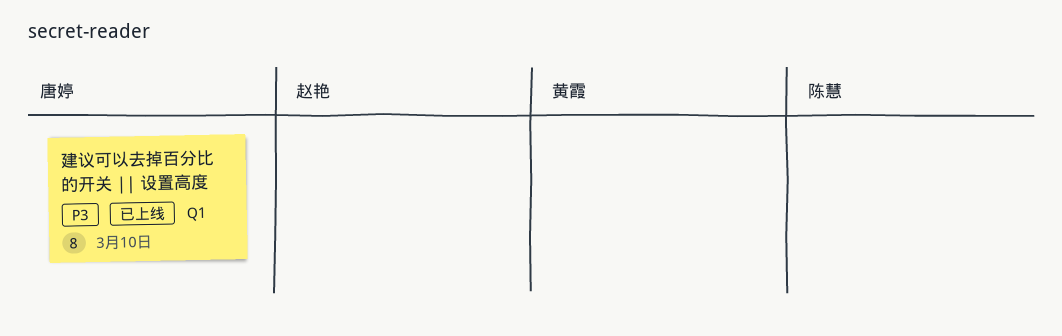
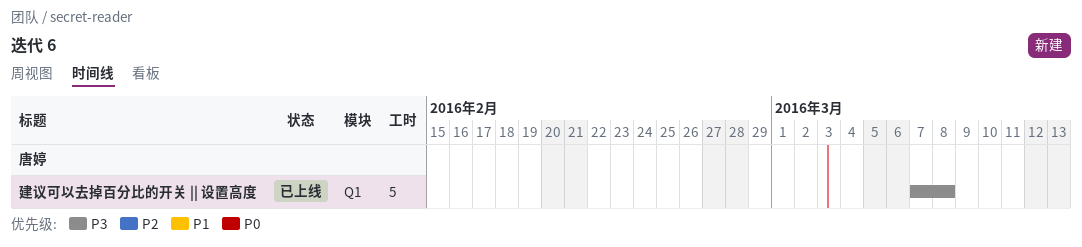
建议可以去掉百分比的开关 || 设置高度, estimate: 8 -> 5
建议可以去掉百分比的开关 || 设置高度, due: Mar 10 -> Mar 8

